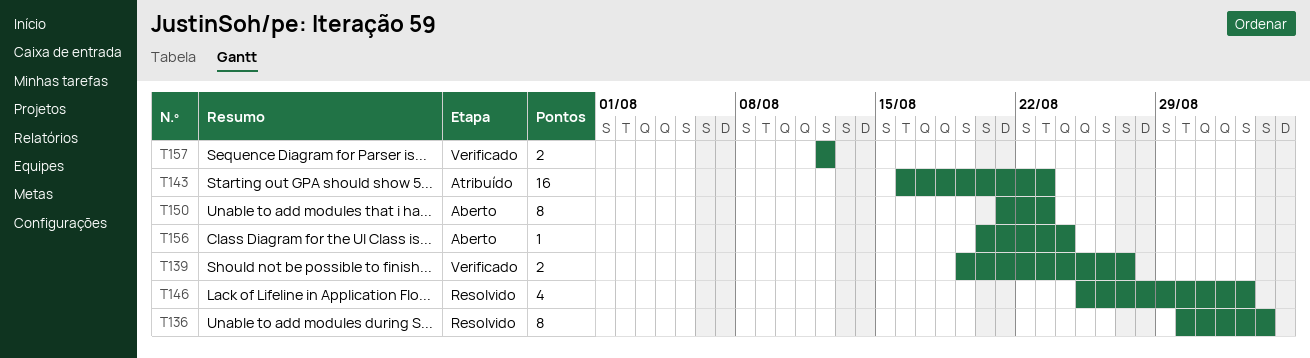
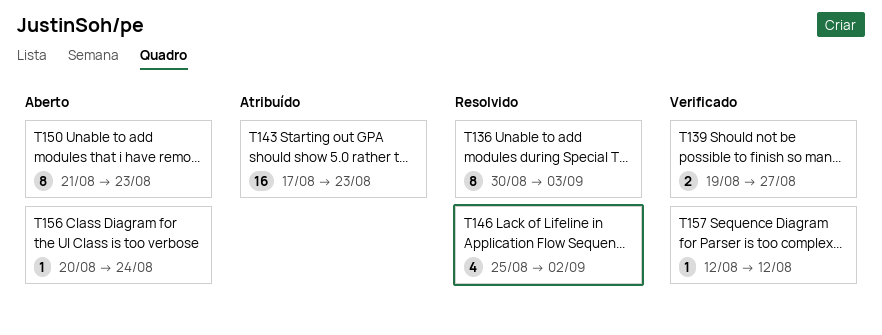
T143, start: Aug 16 -> Aug 17
T157, estimate: 2 -> 1

